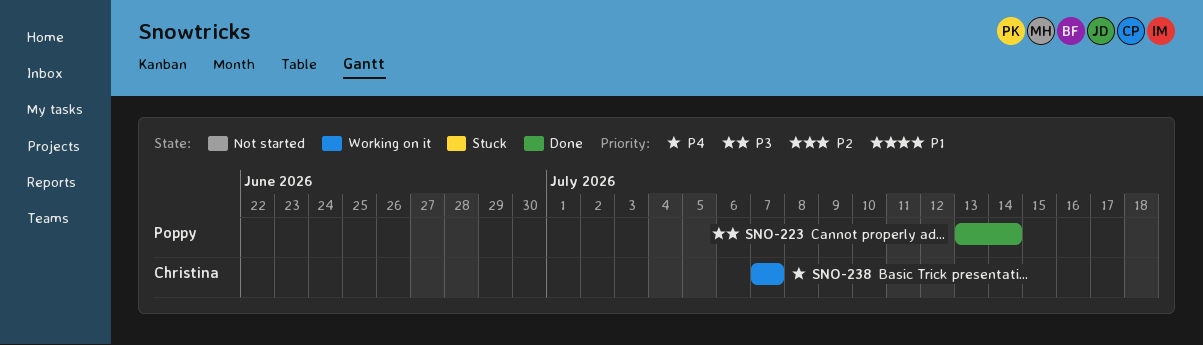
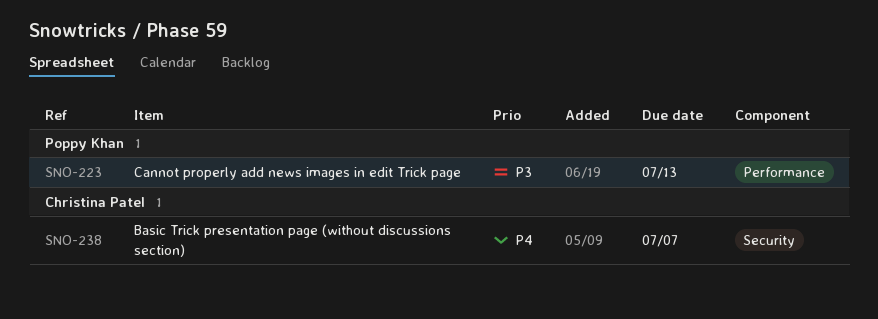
SNO-223, due: Jul 14 -> Jul 13

